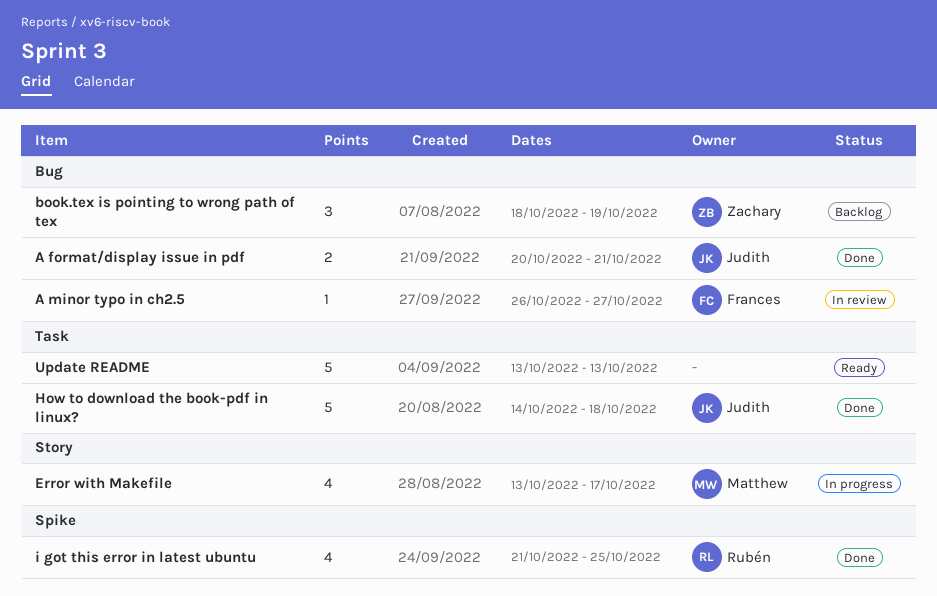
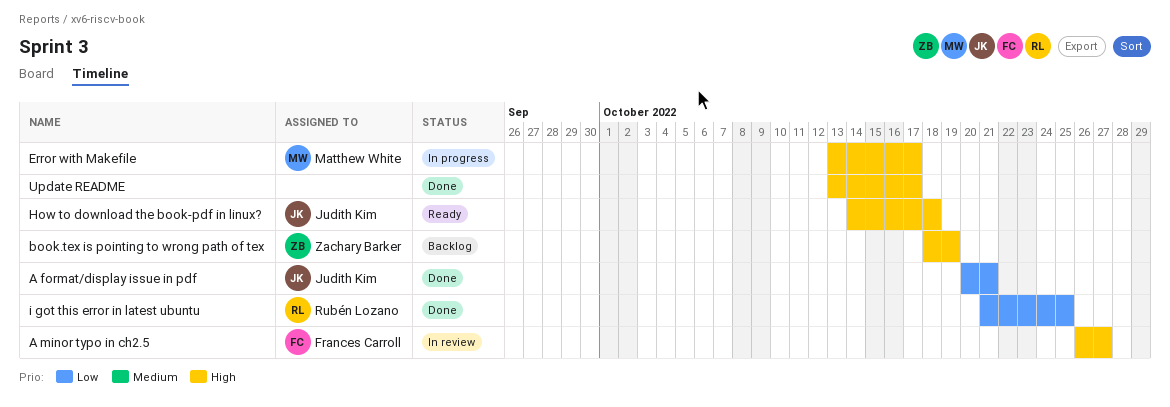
How to download the book-pdf in linux?, status: Done -> Ready
Update README, status: Ready -> Done
Update README, due: Oct 13 -> Oct 17

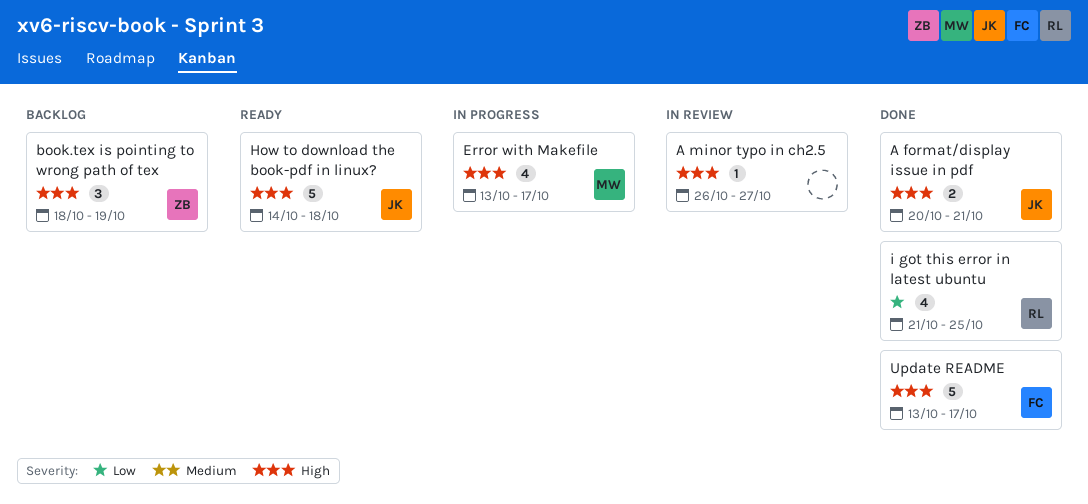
A format/display issue in pdf, priority: Low -> High
A minor typo in ch2.5, owner: Frances Carroll -> none
Update README, owner: none -> Frances Carroll

